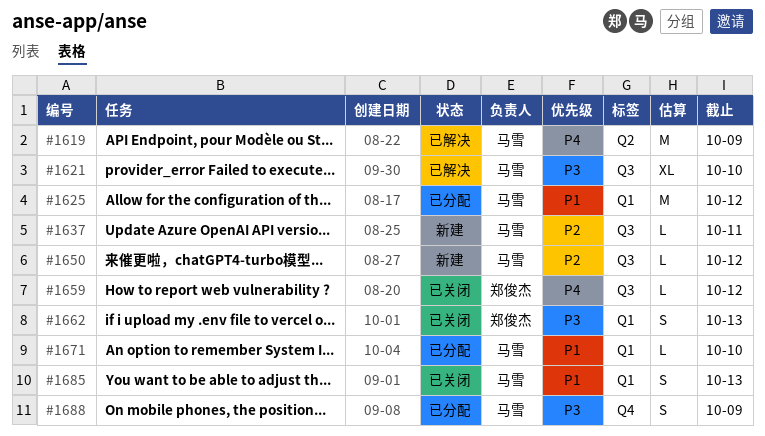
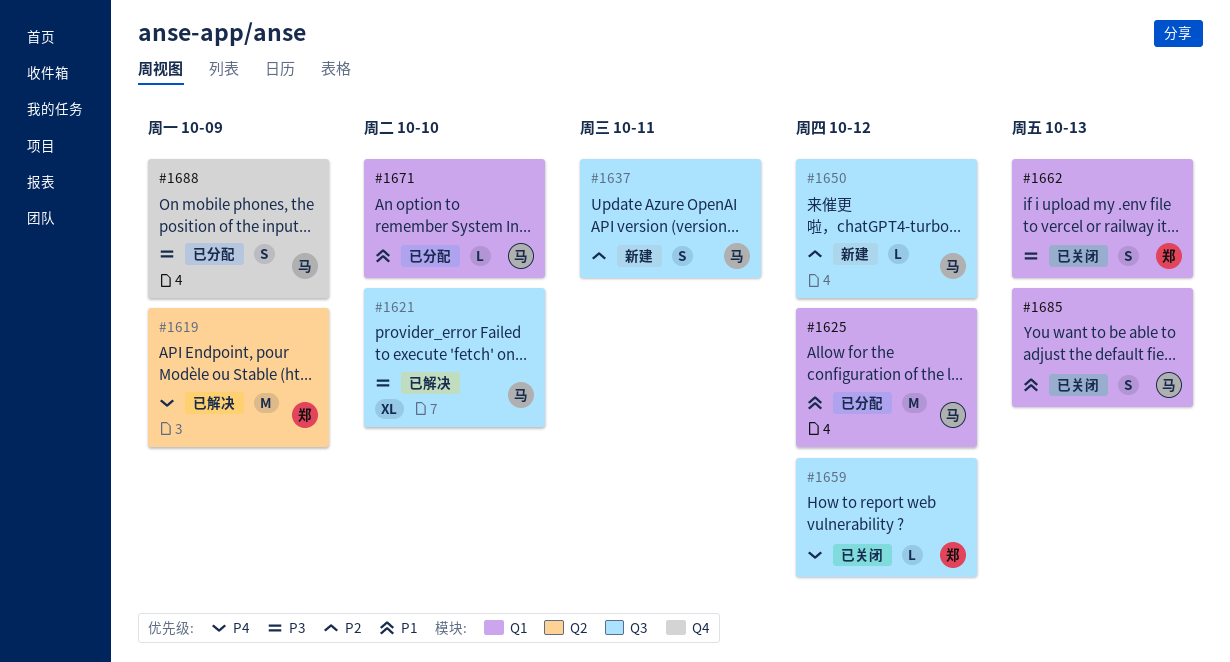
#1619, owner: 马雪 -> 郑俊杰
#1637, estimate: L -> S

